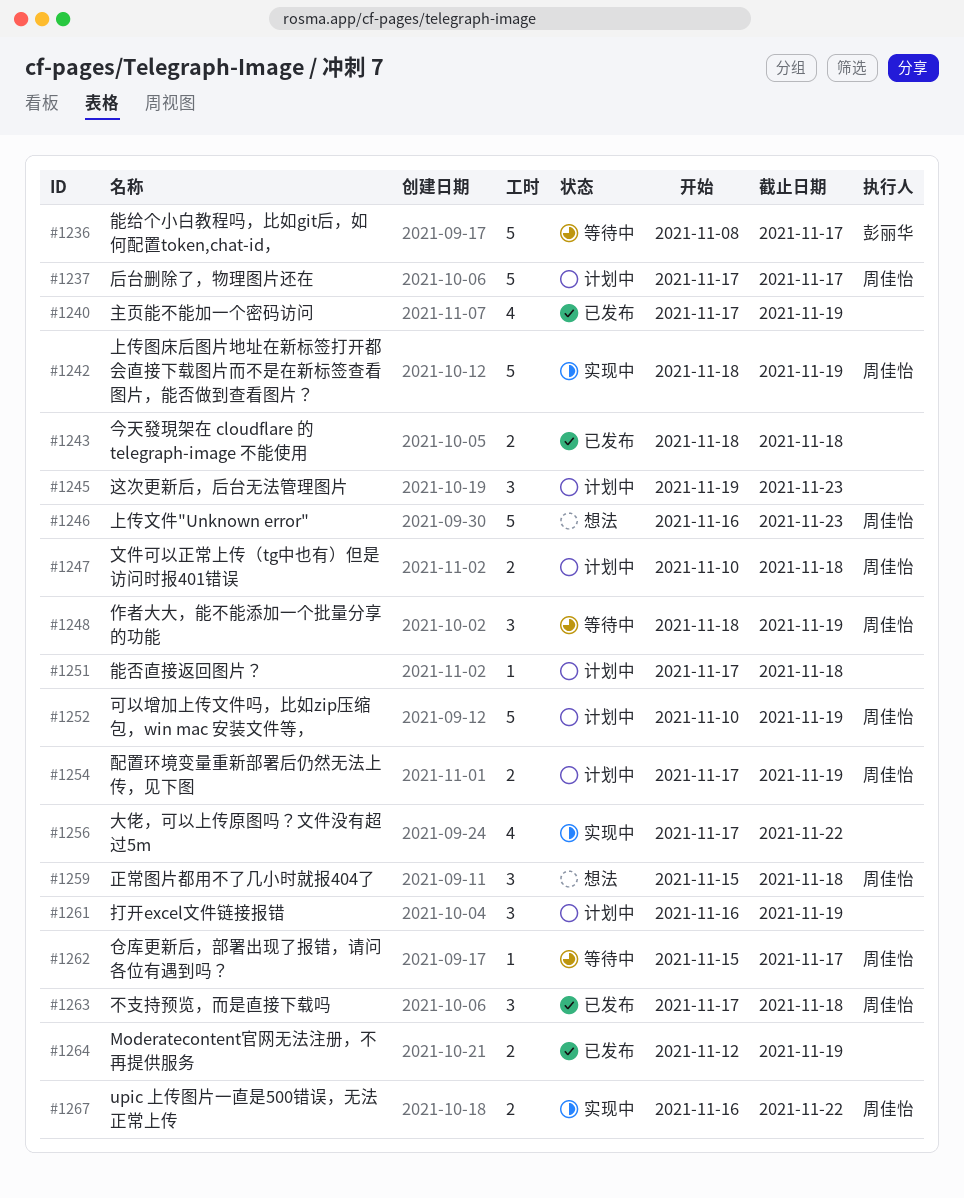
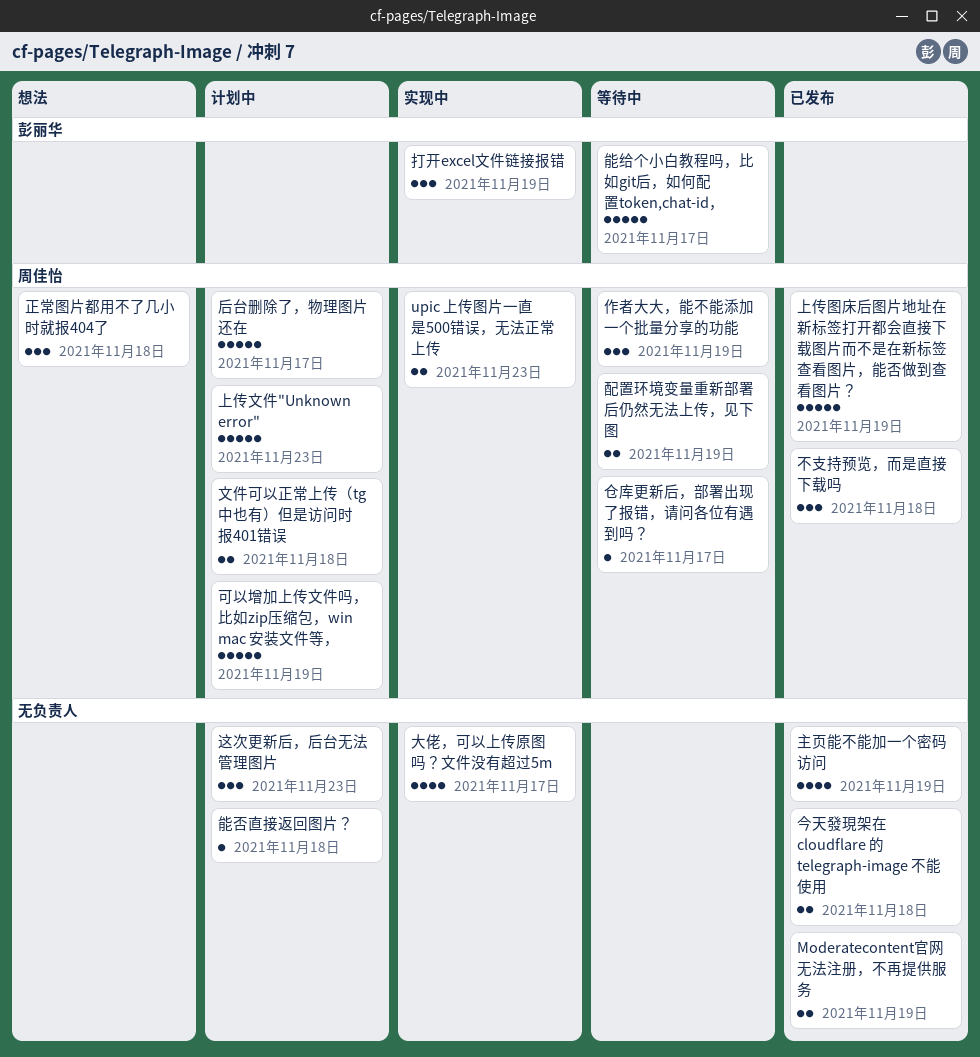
upic 上传图片一直是500错误，无法正常上传, due: Nov 22 -> Nov 23
上传图床后图片地址在新标签打开都会直接下载图片而不是在新标签查看图片，能否做到查看图片？, status: 实现中 -> 已发布
上传文件"Unknown error", status: 想法 -> 计划中
大佬，可以上传原图吗？文件没有超过5m, due: Nov 22 -> Nov 17
打开excel文件链接报错, status: 计划中 -> 实现中
打开excel文件链接报错, owner: none -> 彭丽华
配置环境变量重新部署后仍然无法上传，见下图, status: 计划中 -> 等待中

